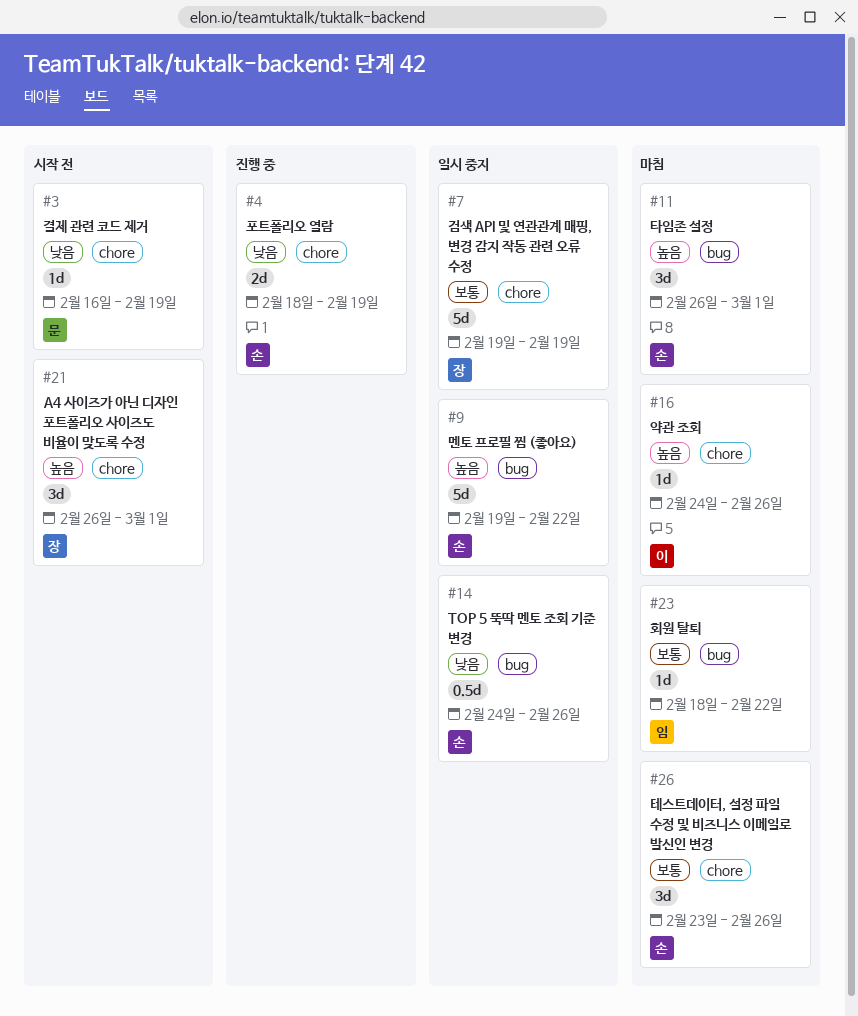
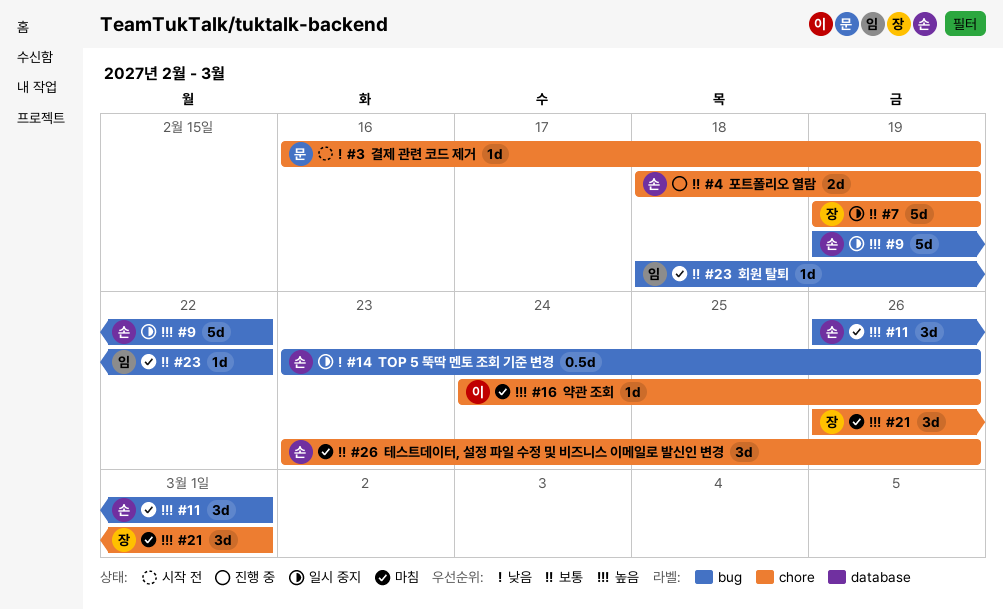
#4, priority: 낮음 -> 보통
#14, start: Feb 24 -> Feb 23
#21, status: 시작 전 -> 마침

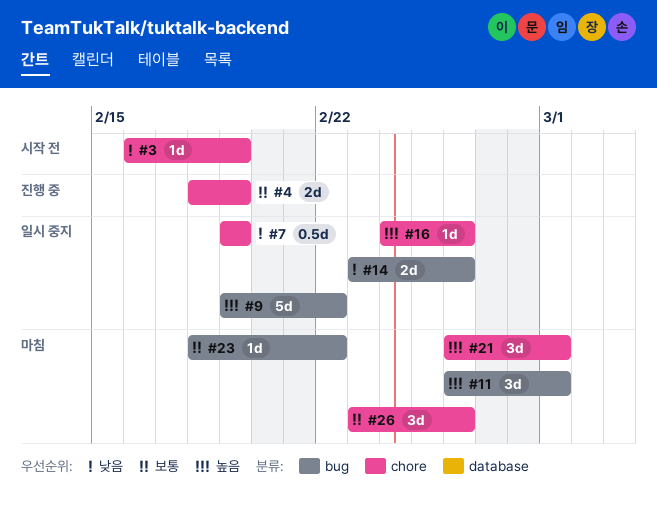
#7, priority: 보통 -> 낮음
#7, estimate: 5d -> 0.5d
#14, estimate: 0.5d -> 2d
#16, status: 마침 -> 일시 중지

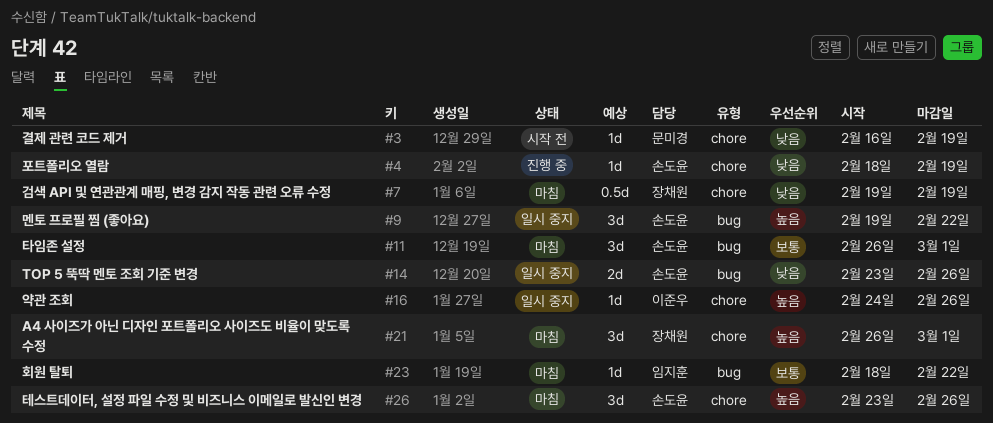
#4, priority: 보통 -> 낮음
#4, estimate: 2d -> 1d
#7, status: 일시 중지 -> 마침
#9, estimate: 5d -> 3d
#11, priority: 높음 -> 보통
#26, priority: 보통 -> 높음

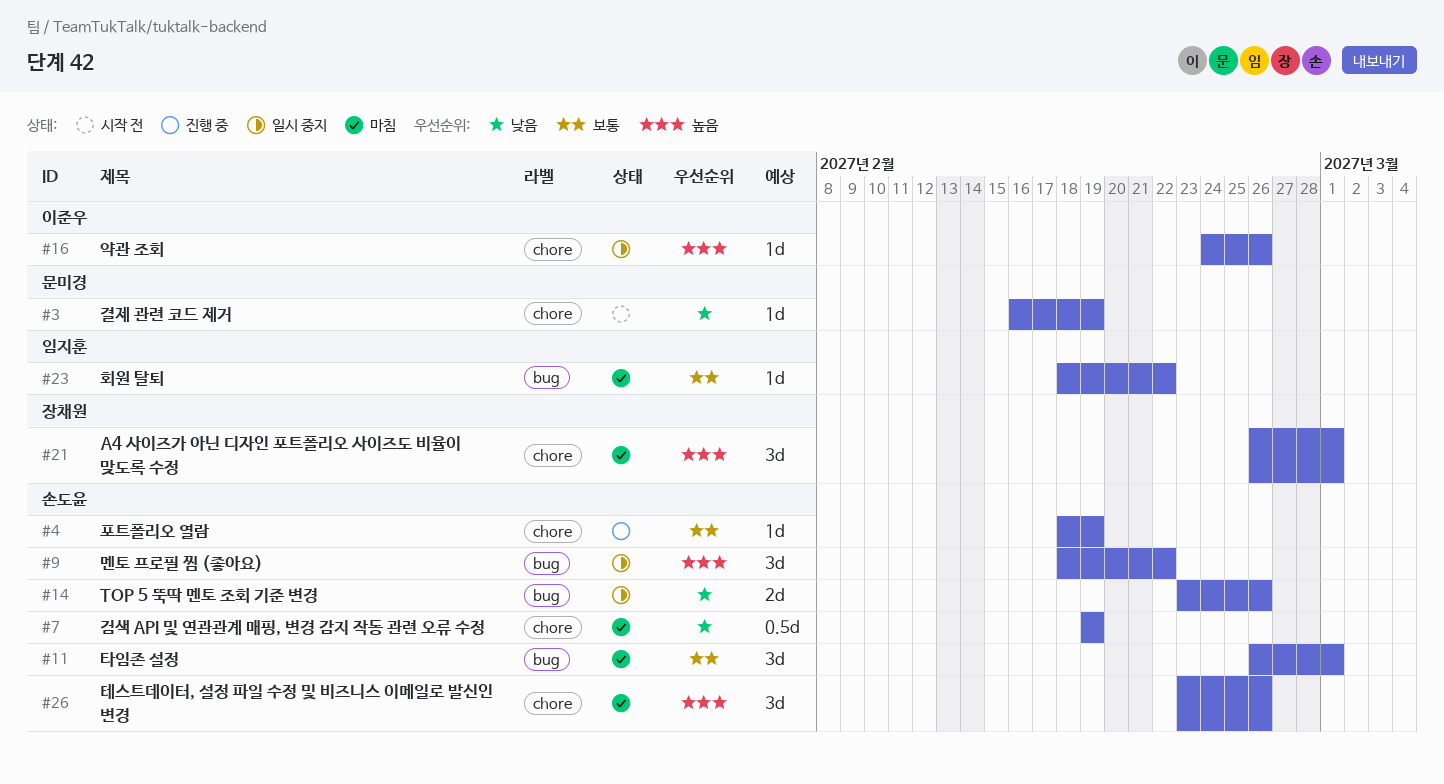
#4, priority: 낮음 -> 보통
#7, owner: 장채원 -> 손도윤
#9, start: Feb 19 -> Feb 18

